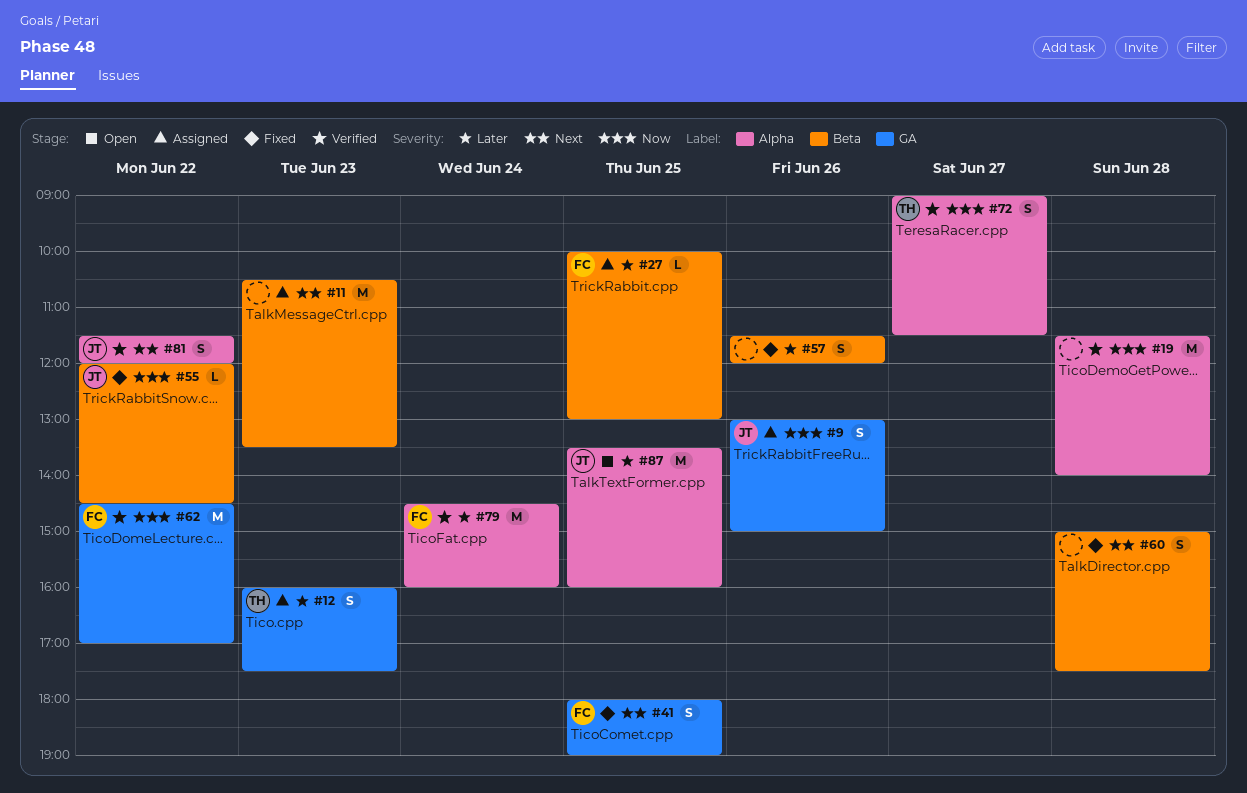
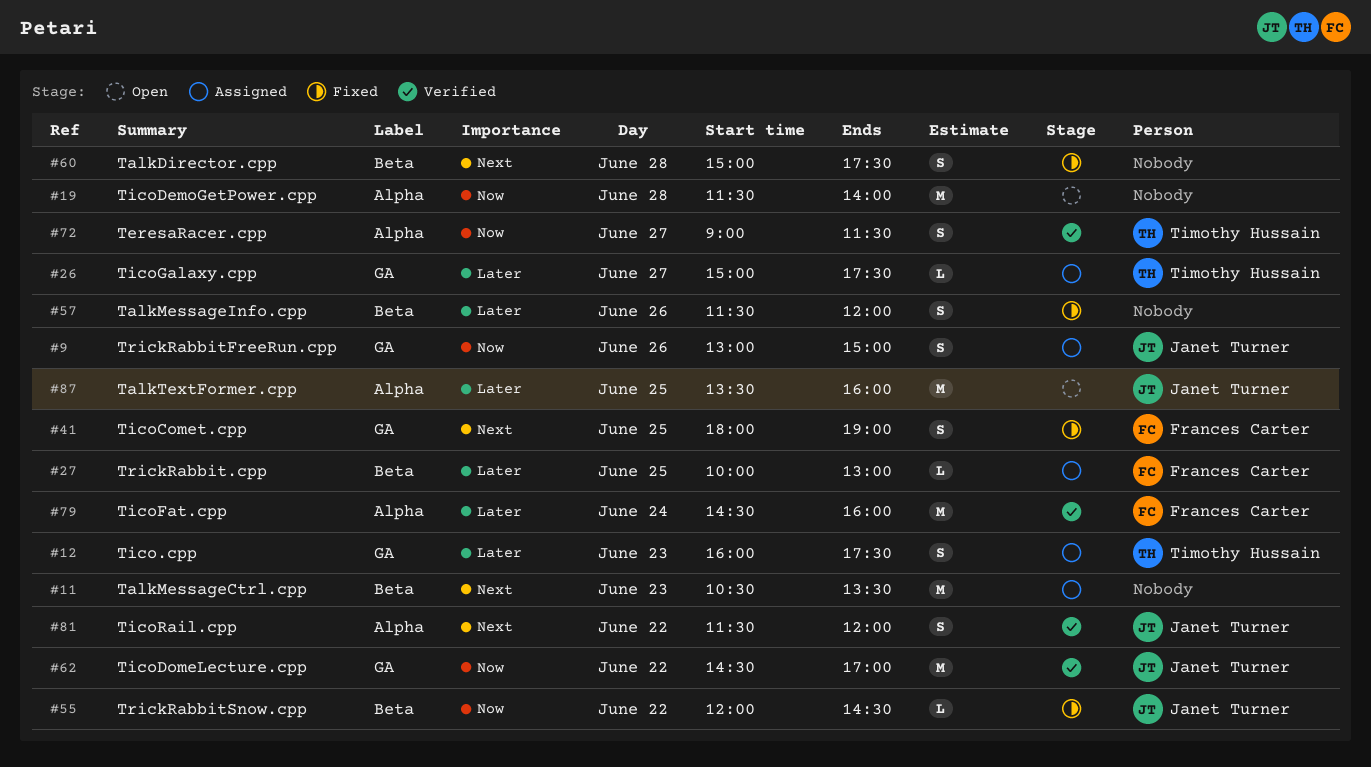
#19, status: Verified -> Open
#26: none -> present
#62, owner: Frances Carter -> Janet Turner

